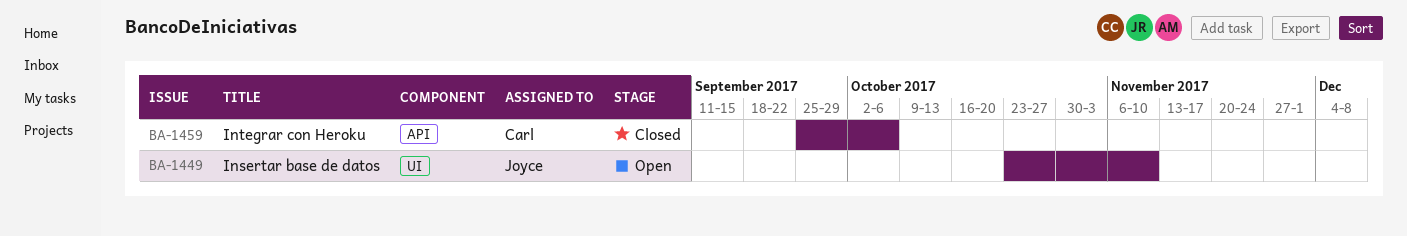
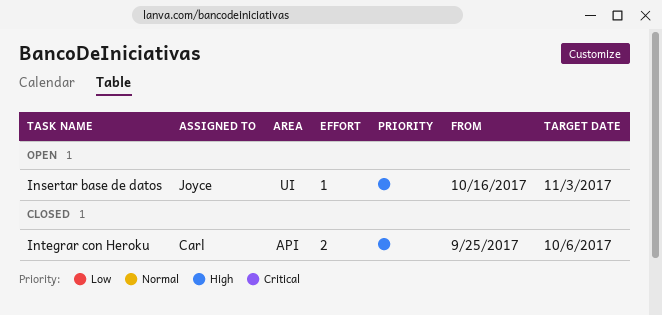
Insertar base de datos, start: Oct 23 -> Oct 16
Insertar base de datos, due: Nov 10 -> Nov 3

